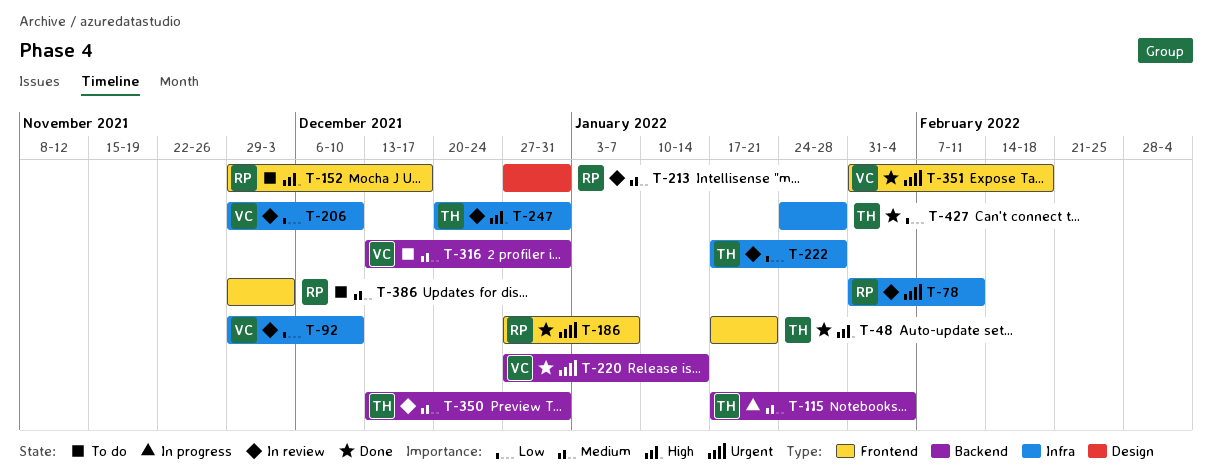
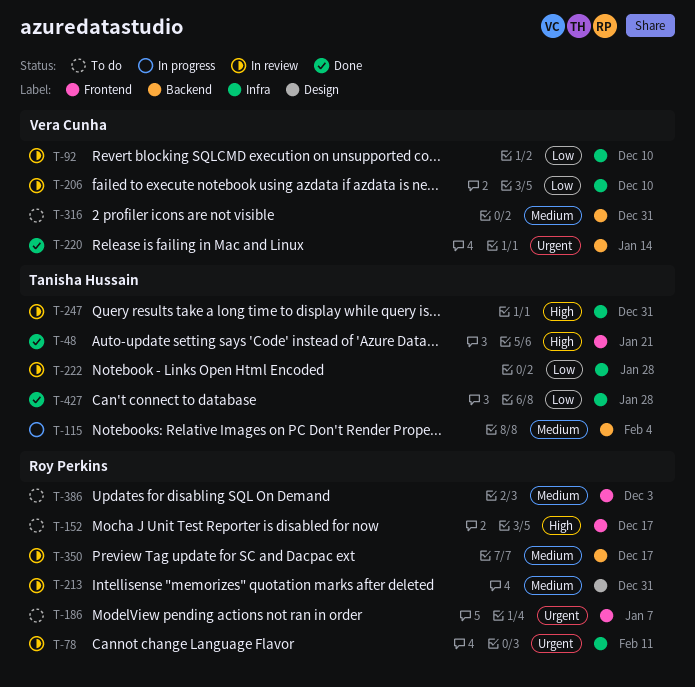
T-186, status: Done -> To do
T-350, owner: Tanisha Hussain -> Roy Perkins
T-350, due: Dec 31 -> Dec 17
T-351: present -> none

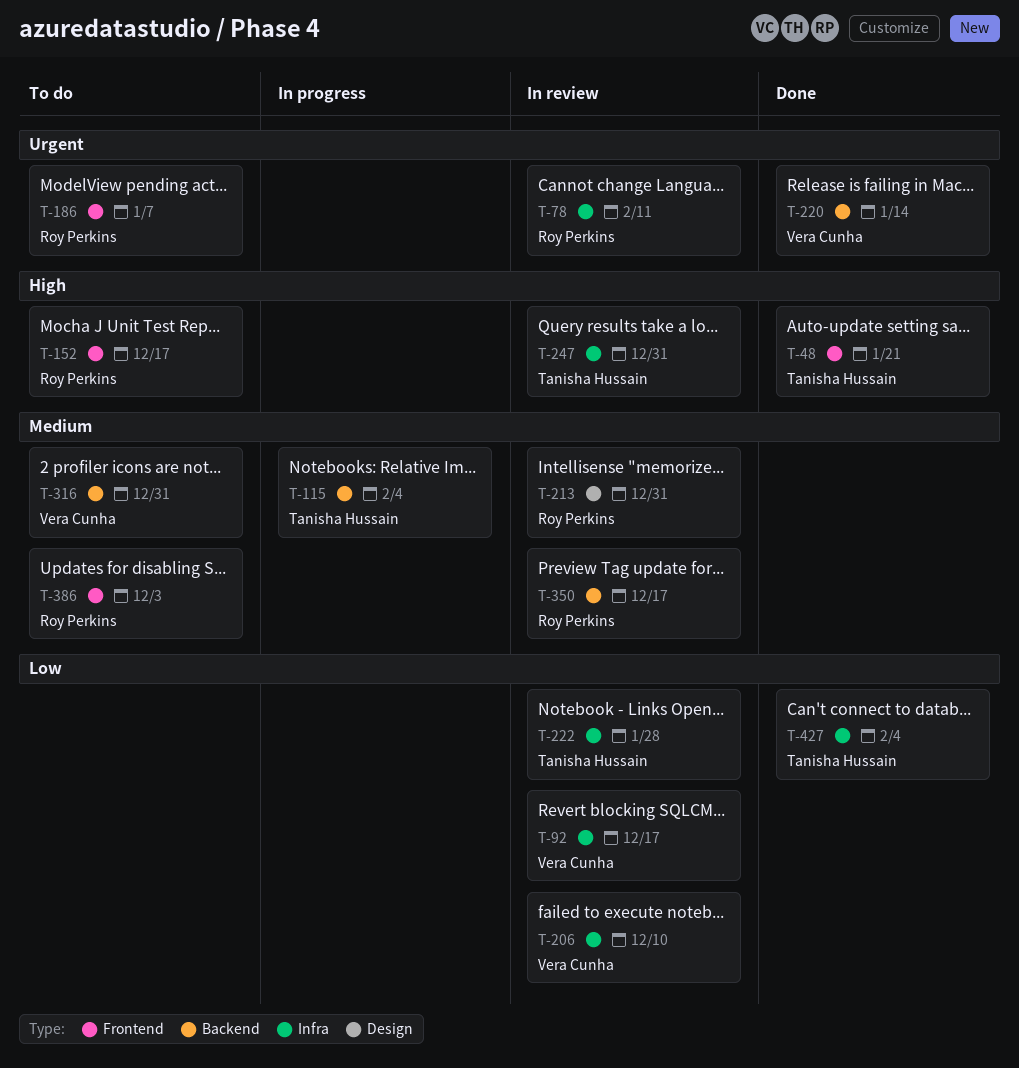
T-92, due: Dec 10 -> Dec 17
T-427, due: Jan 28 -> Feb 4

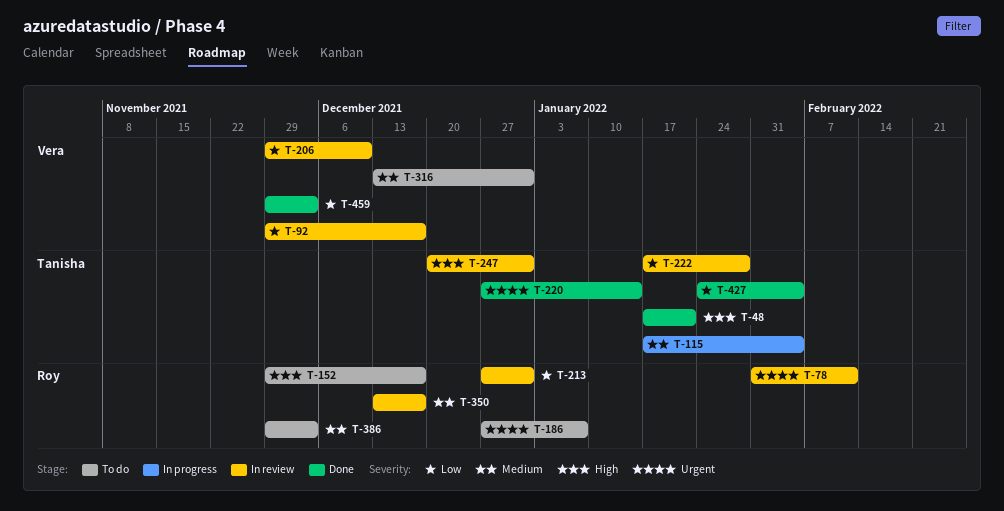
T-213, priority: Medium -> Low
T-220, owner: Vera Cunha -> Tanisha Hussain
T-459: none -> present

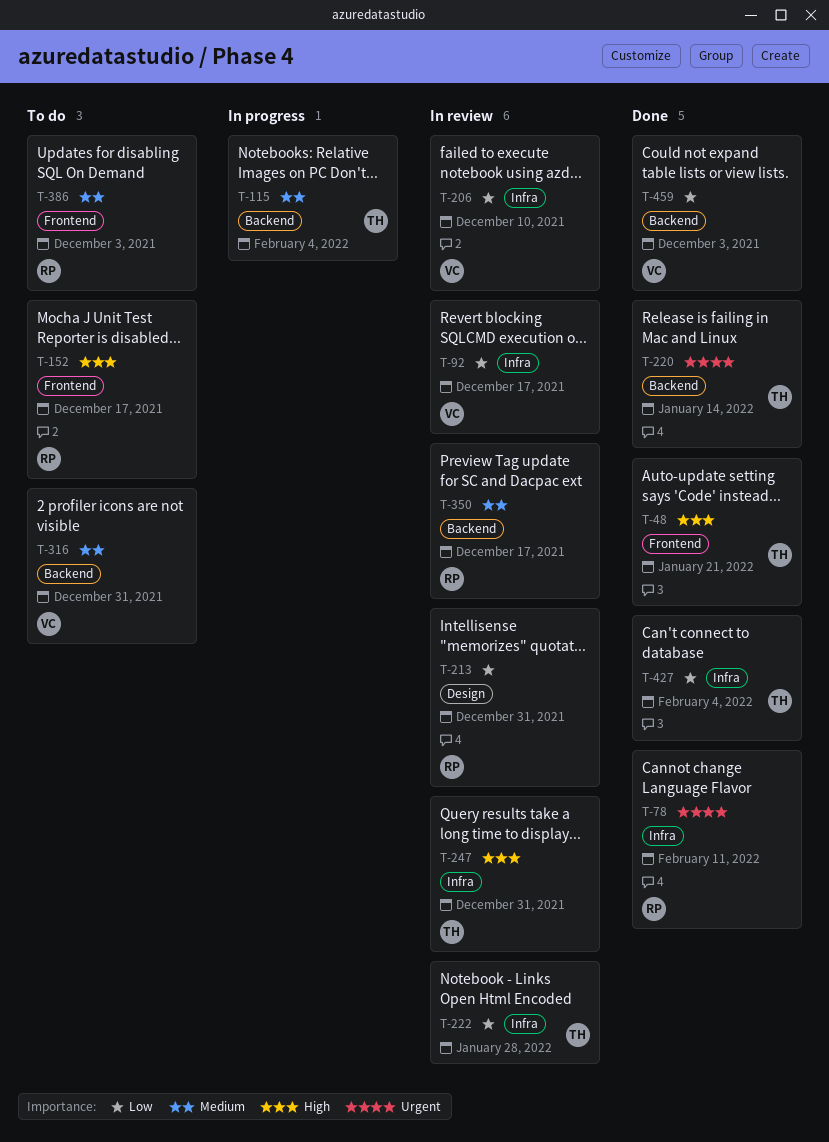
T-78, status: In review -> Done
T-186: present -> none

